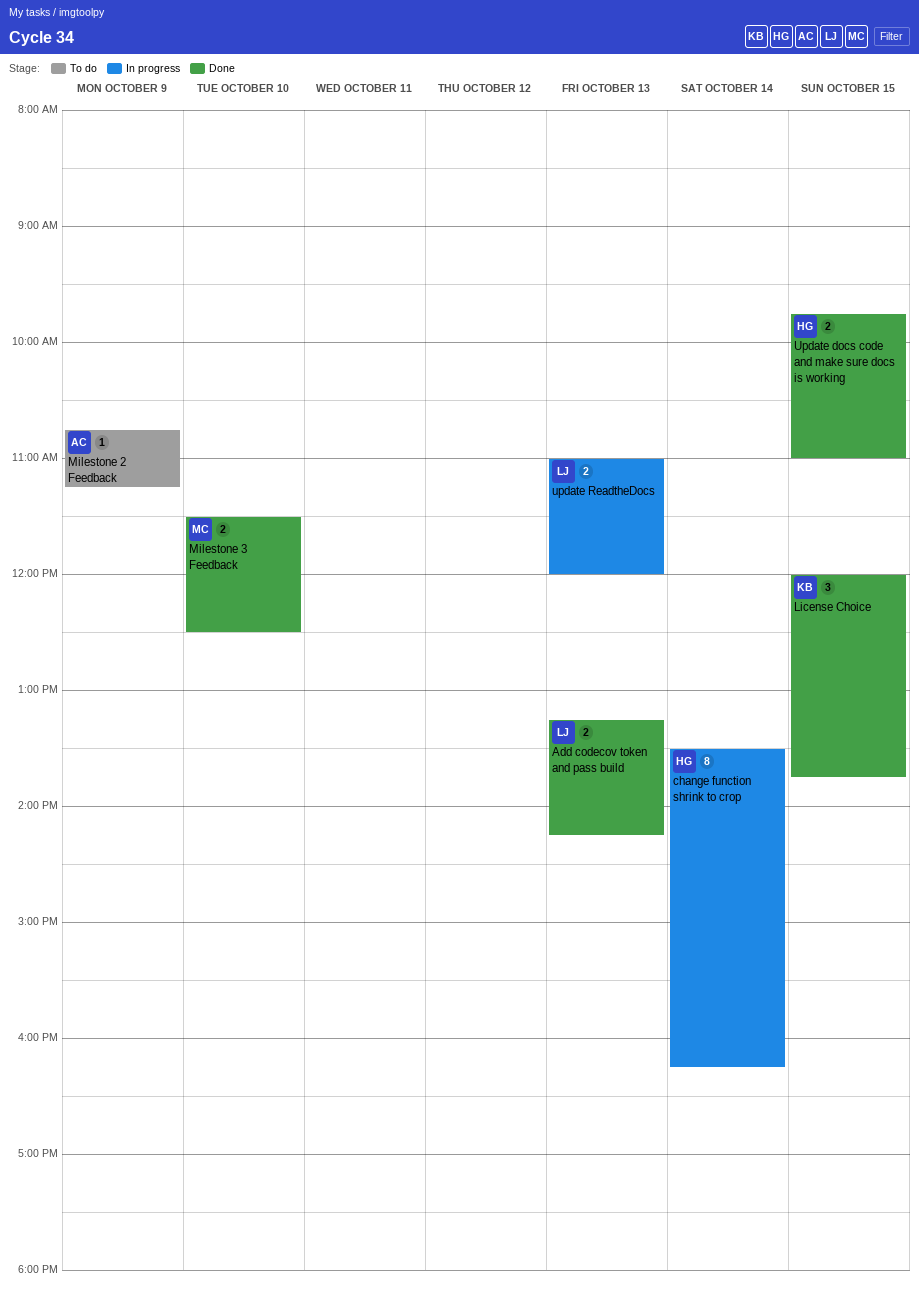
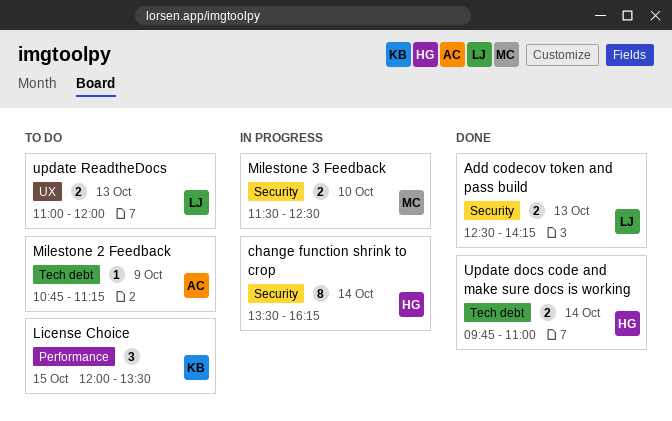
Add codecov token and pass build, begins: 13:15 -> 12:30
License Choice, status: Done -> To do
License Choice, ends: 13:45 -> 13:30
Milestone 3 Feedback, status: Done -> In progress
Update docs code and make sure docs is working, day: Oct 15 -> Oct 14
update ReadtheDocs, status: In progress -> To do

